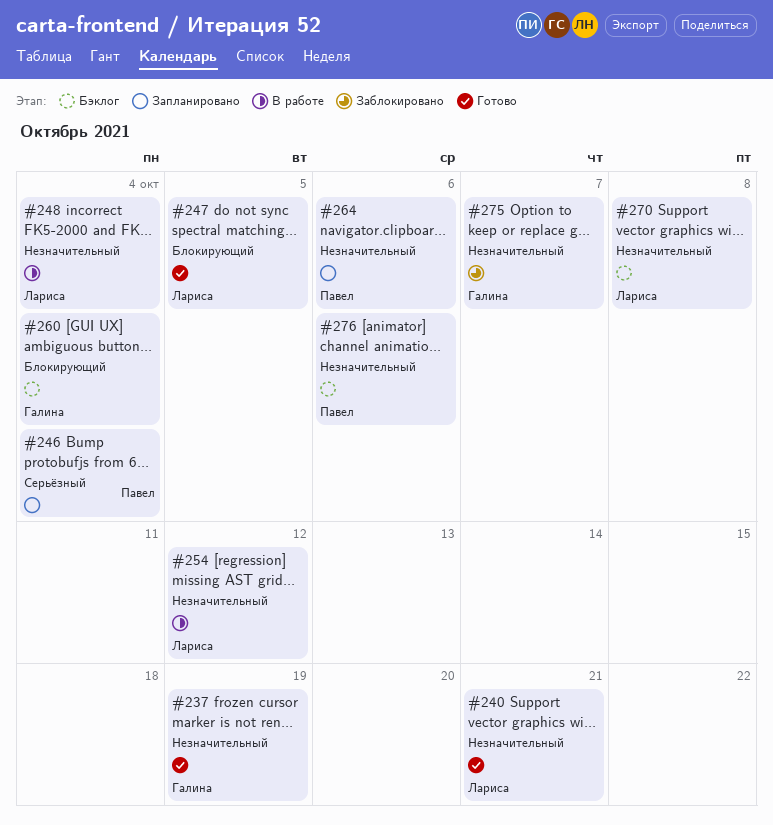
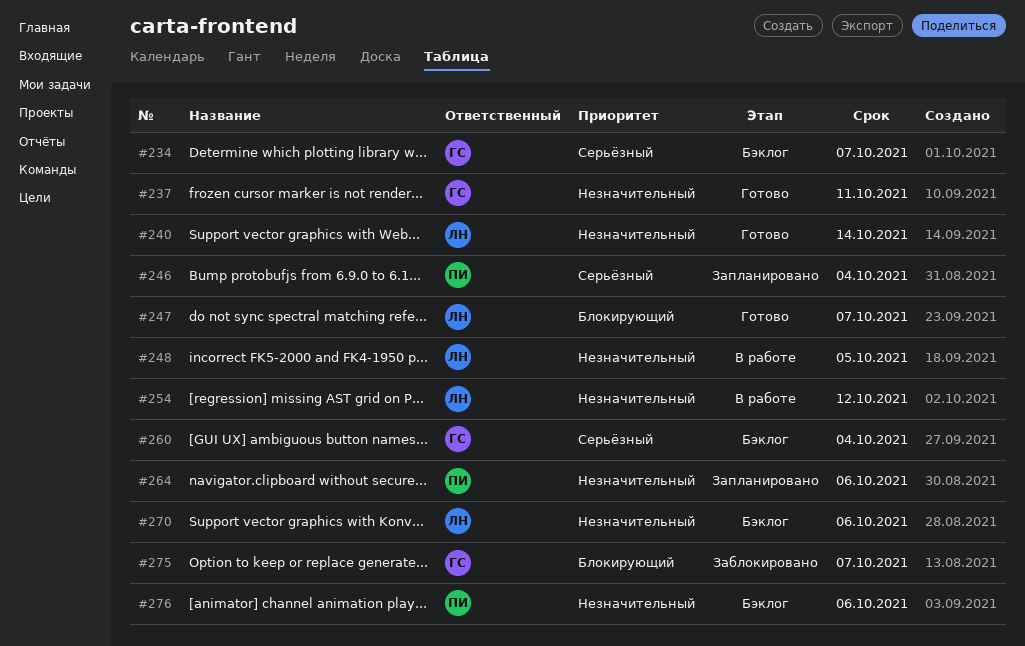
#234: none -> present
#237, due: Oct 19 -> Oct 11
#240, due: Oct 21 -> Oct 14
#247, due: Oct 5 -> Oct 7
#248, due: Oct 4 -> Oct 5
#260, priority: Блокирующий -> Серьёзный
#270, due: Oct 8 -> Oct 6
#275, priority: Незначительный -> Блокирующий

